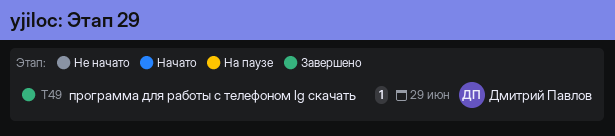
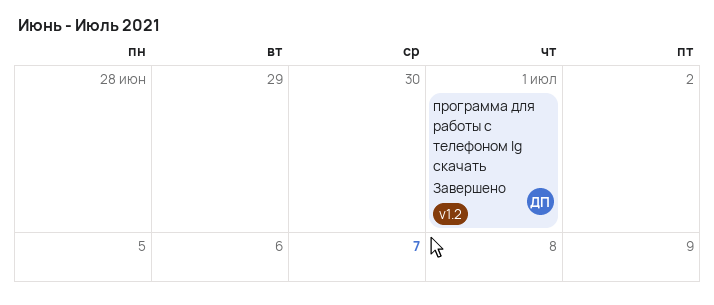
программа для работы с телефоном lg скачать, due: Jun 29 -> Jul 1

